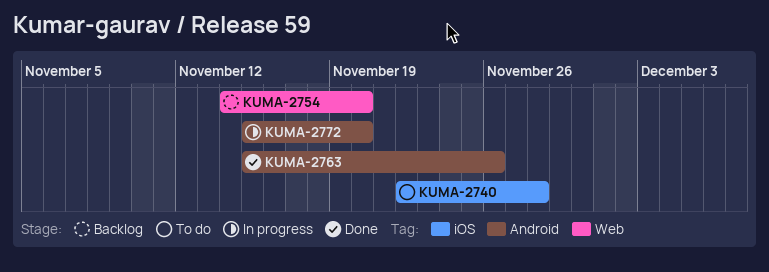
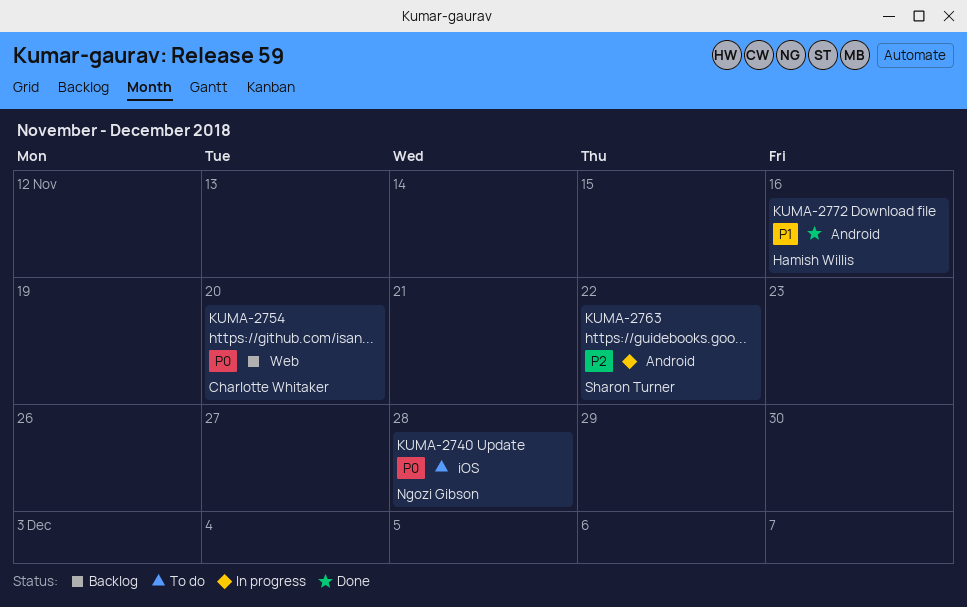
KUMA-2763, status: Done -> In progress
KUMA-2763, due: Nov 26 -> Nov 22
KUMA-2772, status: In progress -> Done
KUMA-2772, due: Nov 20 -> Nov 16

